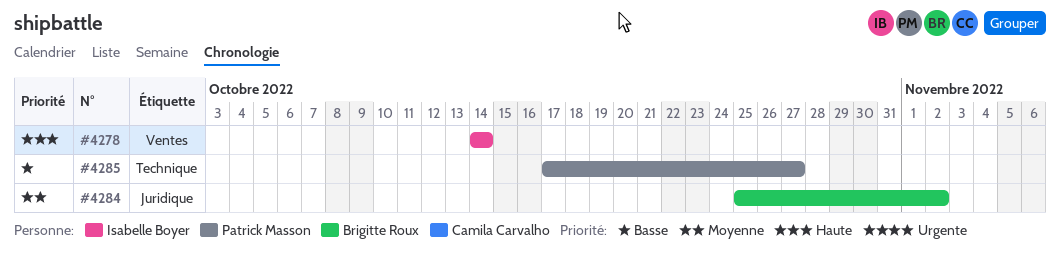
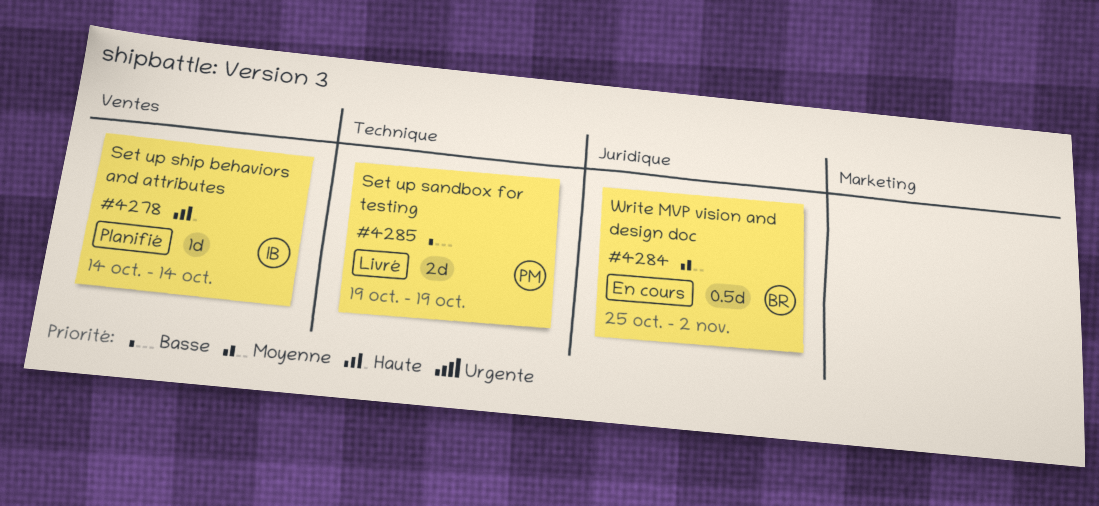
#4285, start: Oct 17 -> Oct 19
#4285, due: Oct 27 -> Oct 19

